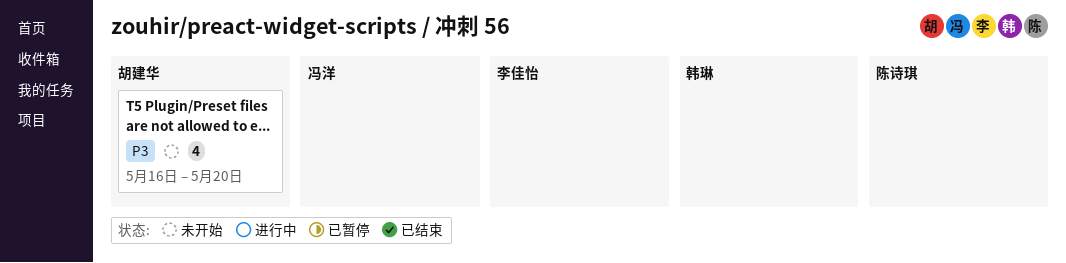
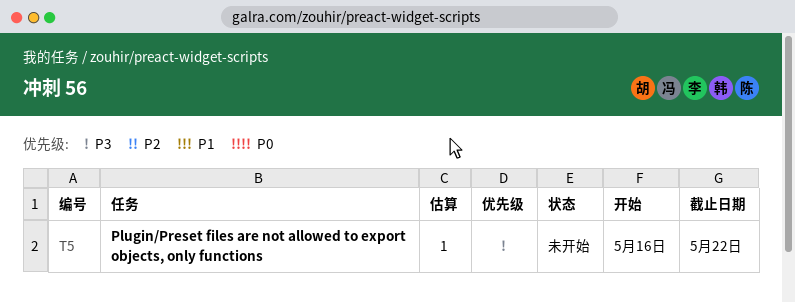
T5, estimate: 4 -> 1
T5, due: May 20 -> May 22

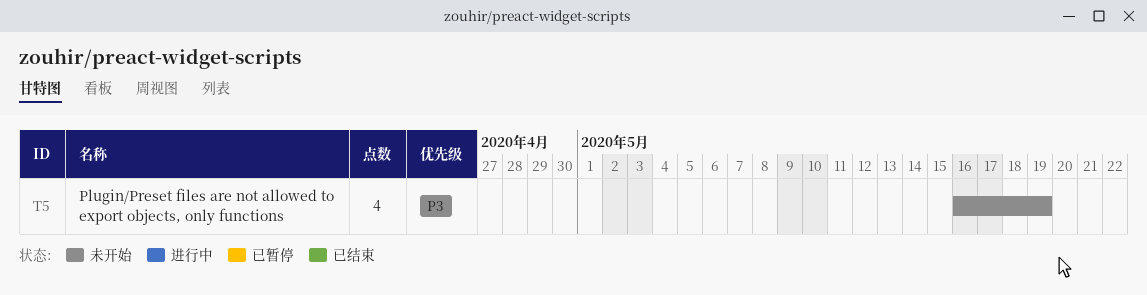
T5, estimate: 1 -> 4
T5, due: May 22 -> May 19

